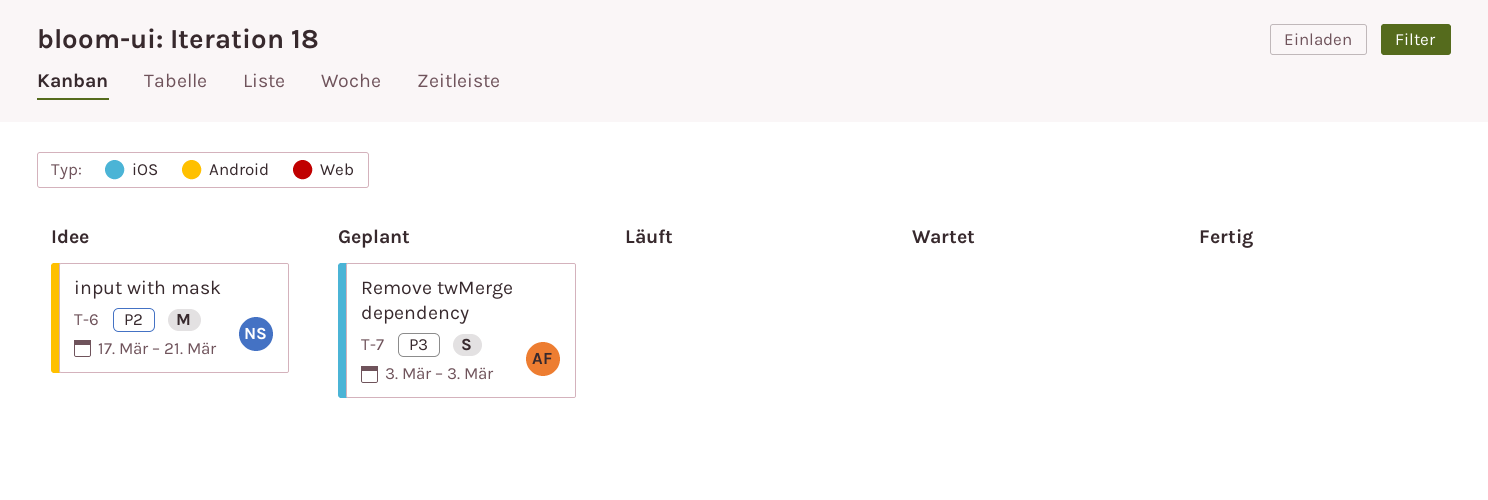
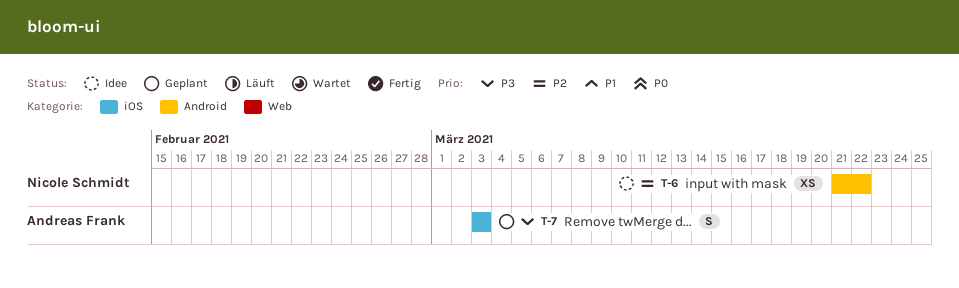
T-6, estimate: M -> XS
T-6, start: Mar 17 -> Mar 21
T-6, due: Mar 21 -> Mar 22

